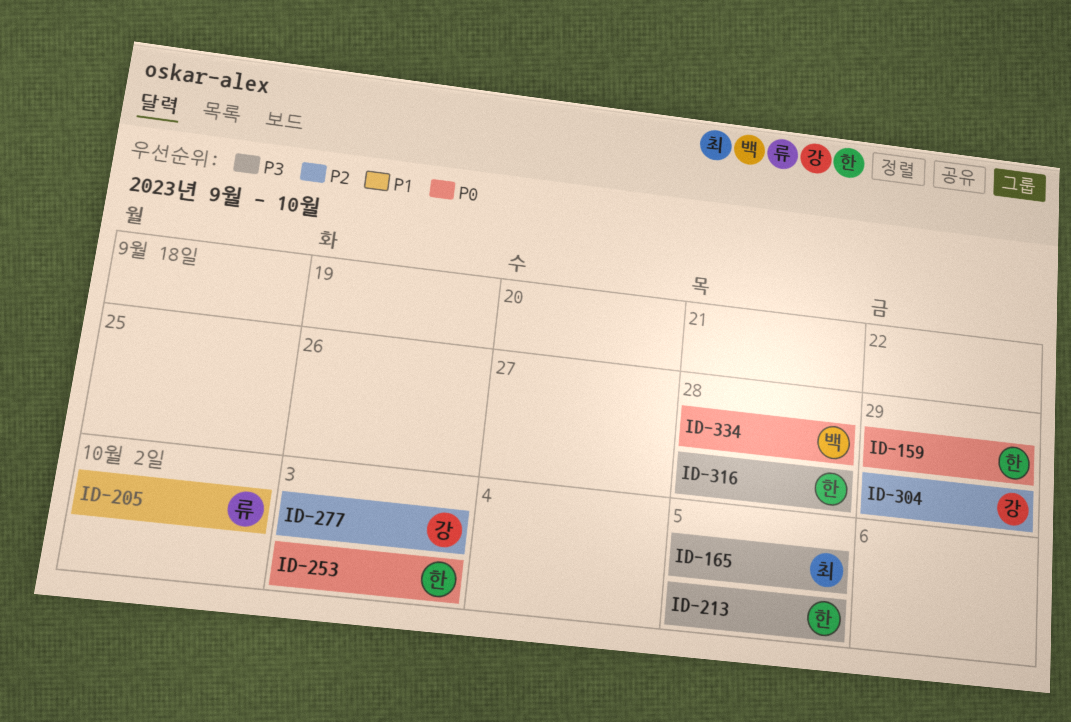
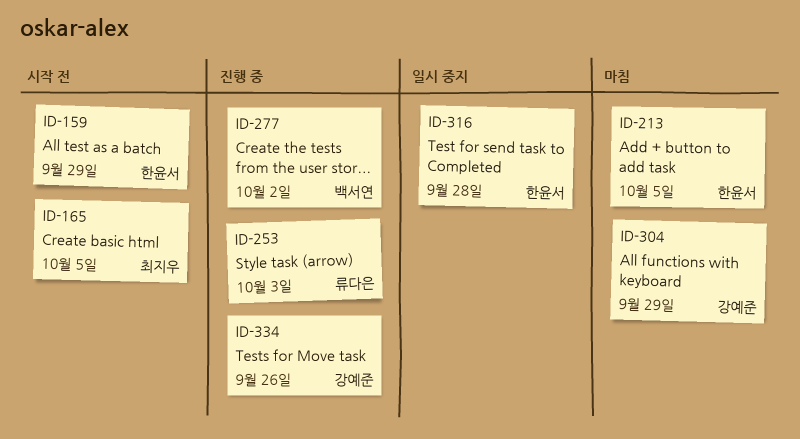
ID-205: present -> none
ID-253, owner: 한윤서 -> 류다은
ID-277, owner: 강예준 -> 백서연
ID-277, due: Oct 3 -> Oct 2
ID-334, owner: 백서연 -> 강예준
ID-334, due: Sep 28 -> Sep 26

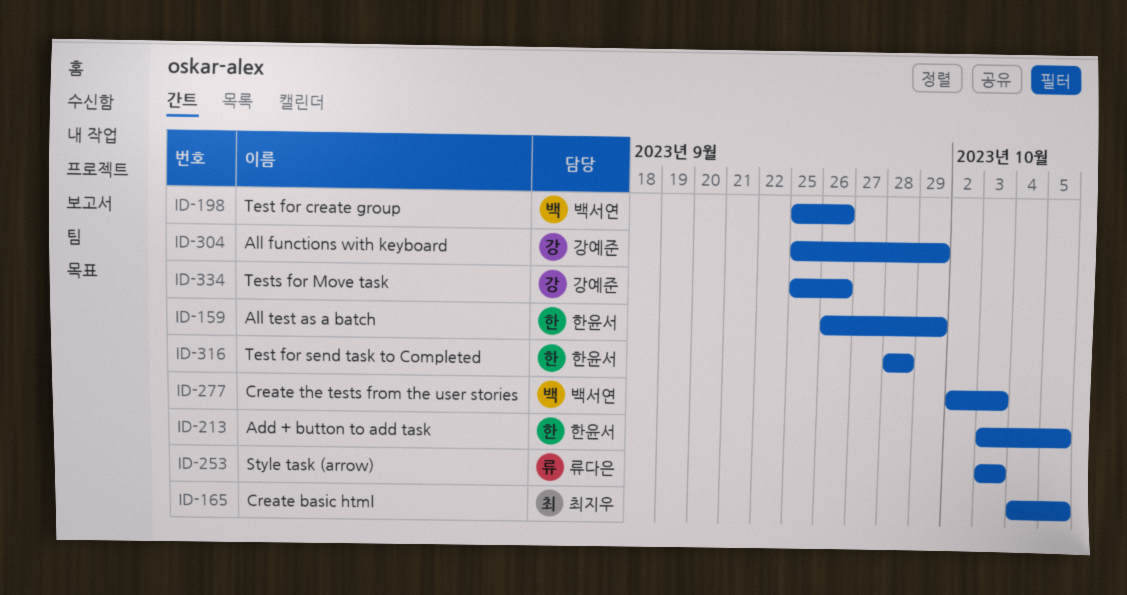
ID-198: none -> present
ID-277, due: Oct 2 -> Oct 3

